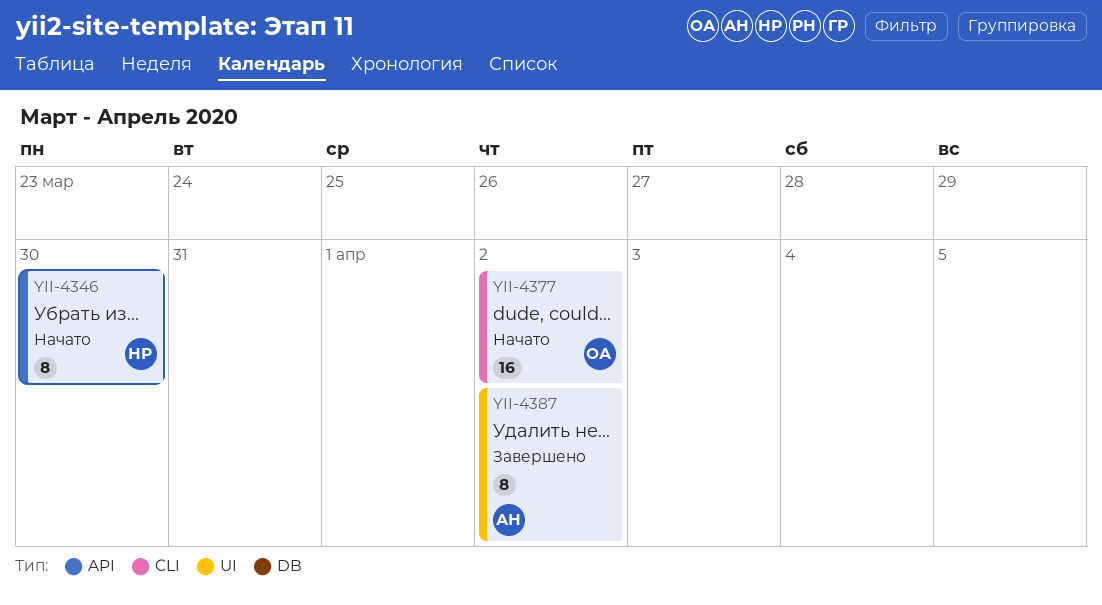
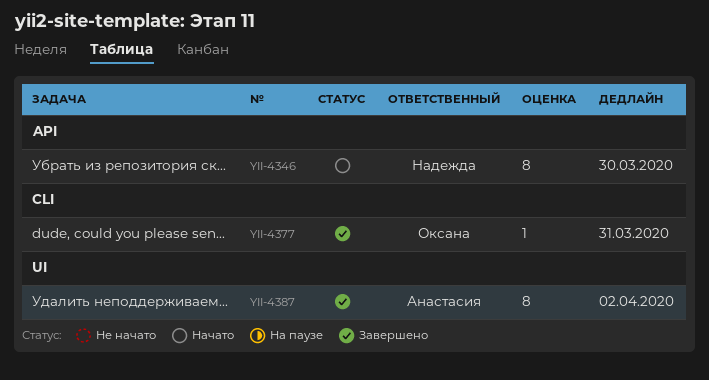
YII-4377, status: Начато -> Завершено
YII-4377, estimate: 16 -> 1
YII-4377, due: Apr 2 -> Mar 31

